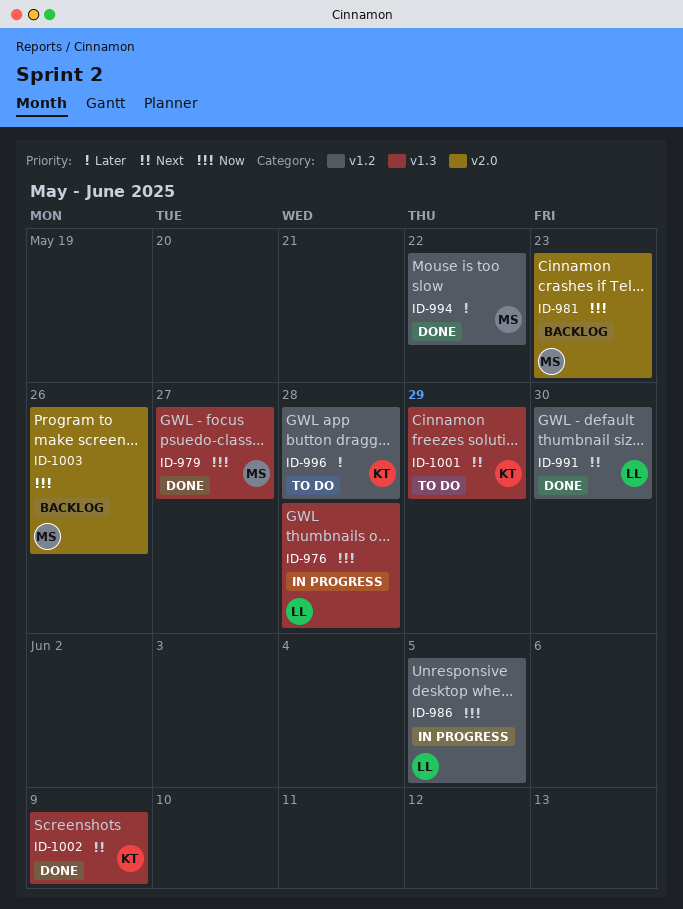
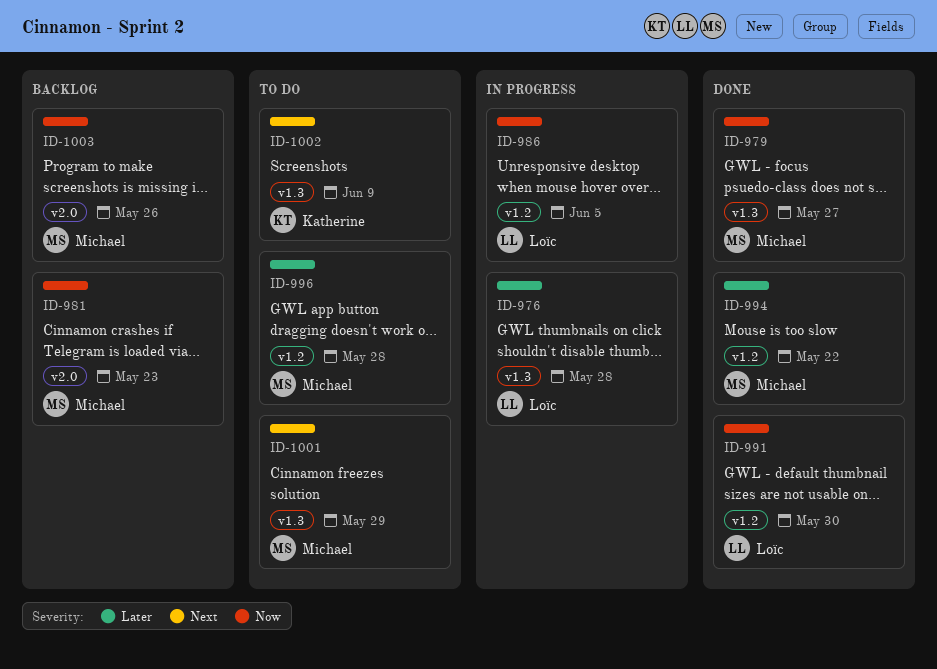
ID-976, priority: Now -> Later
ID-991, priority: Next -> Now
ID-996, owner: Katherine -> Michael
ID-1001, owner: Katherine -> Michael
ID-1002, status: Done -> To do

